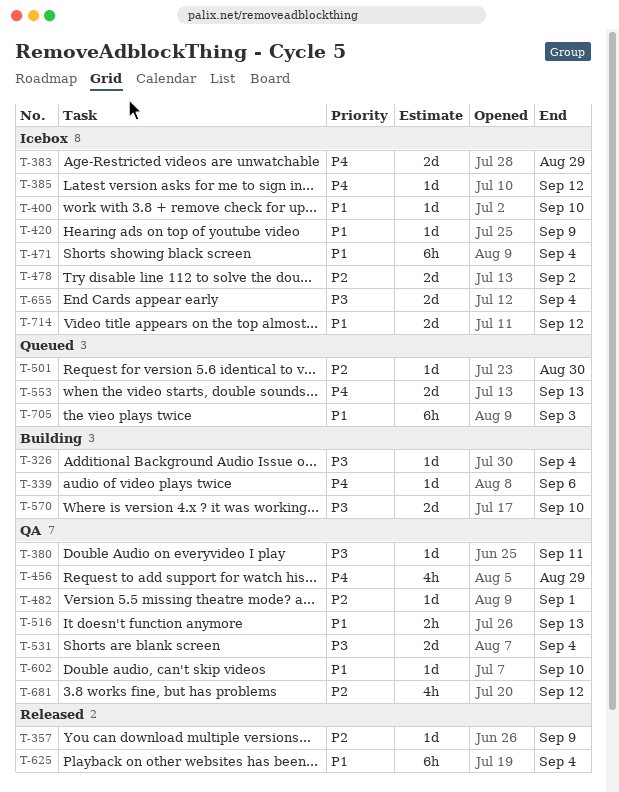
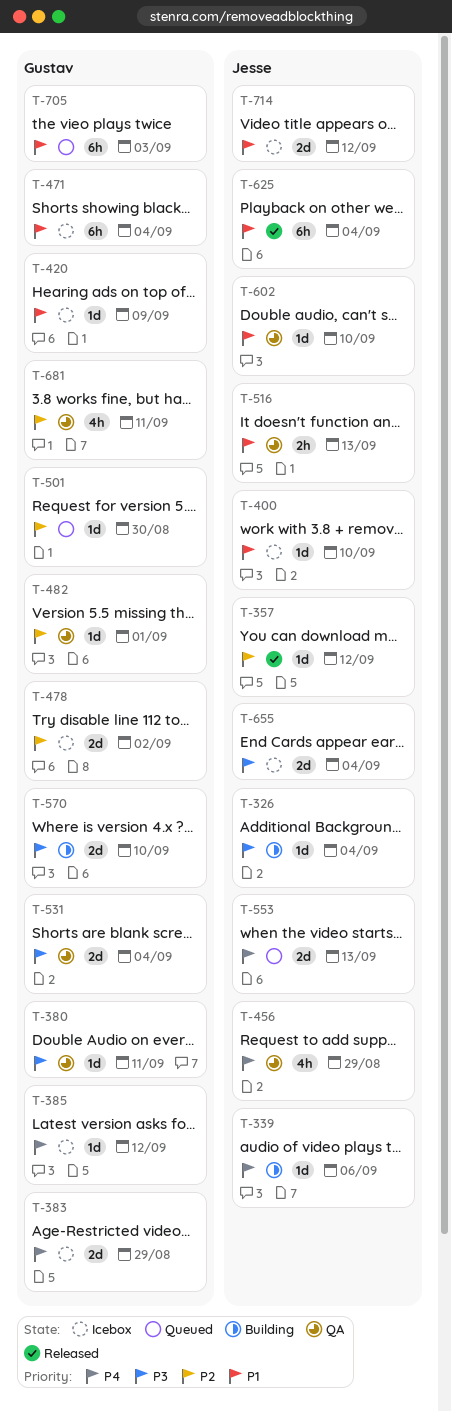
T-357, due: Sep 9 -> Sep 12
T-681, due: Sep 12 -> Sep 11

